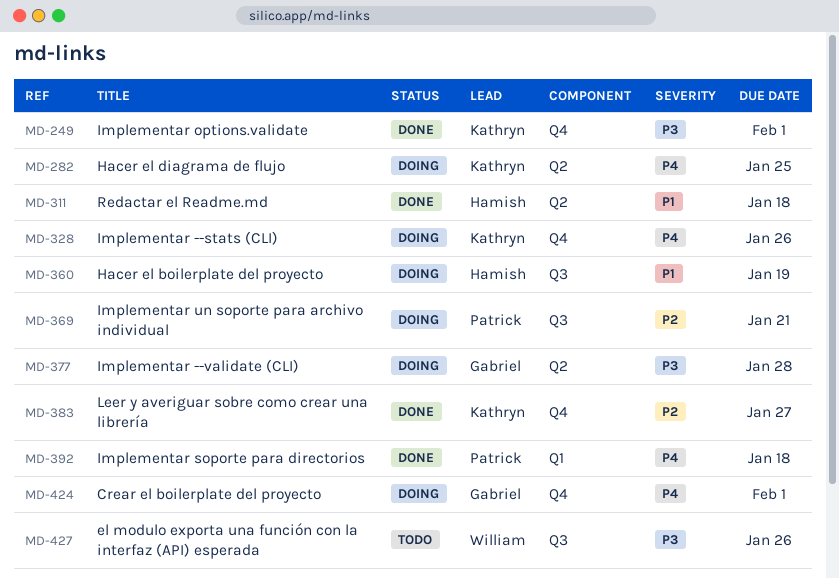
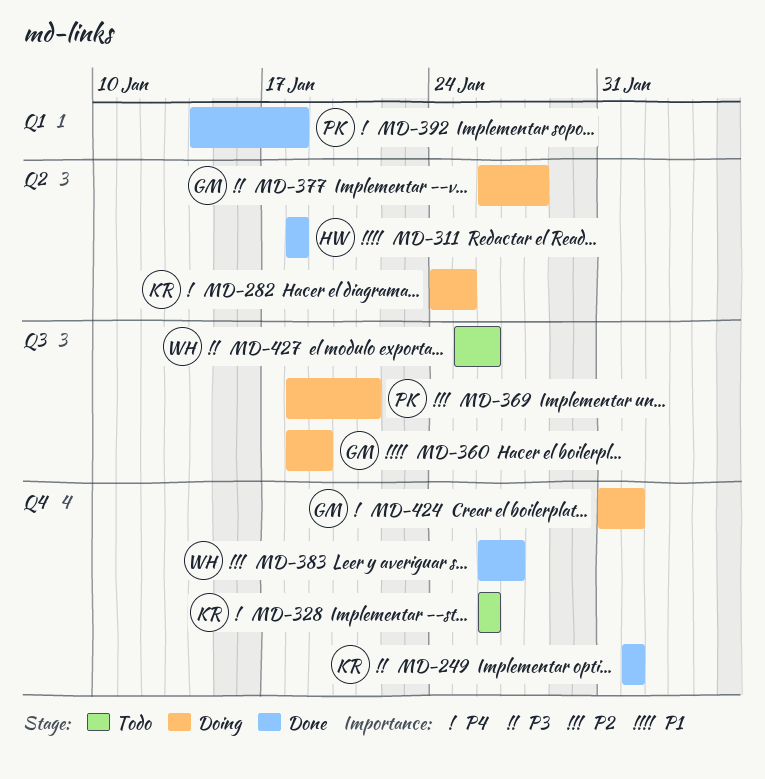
MD-328, status: Doing -> Todo
MD-360, owner: Hamish -> Gabriel
MD-383, owner: Kathryn -> William

